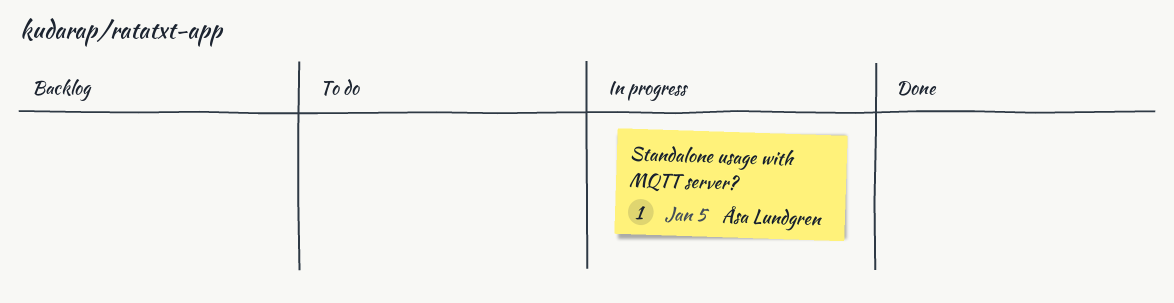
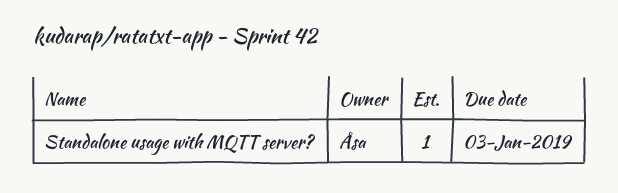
Standalone usage with MQTT server?, due: Jan 5 -> Jan 3

